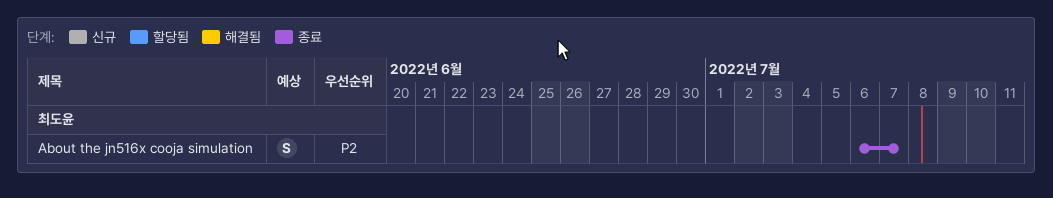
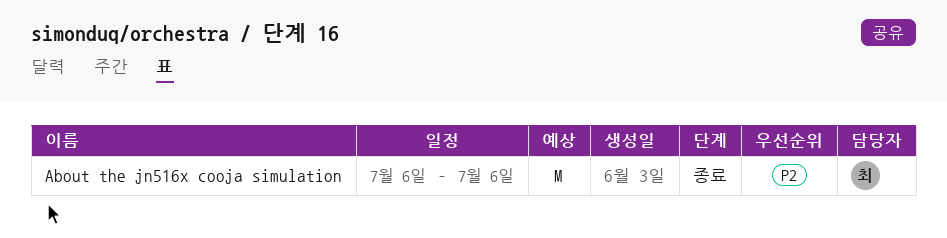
About the jn516x cooja simulation, estimate: S -> M
About the jn516x cooja simulation, due: Jul 7 -> Jul 6

